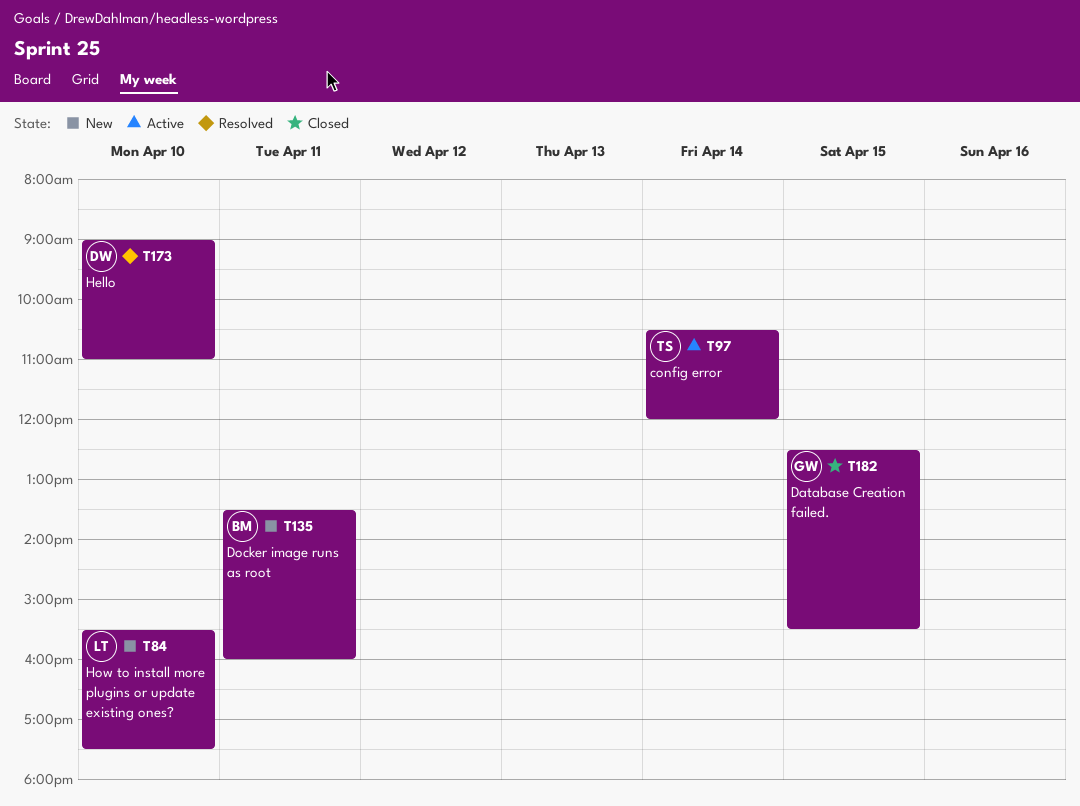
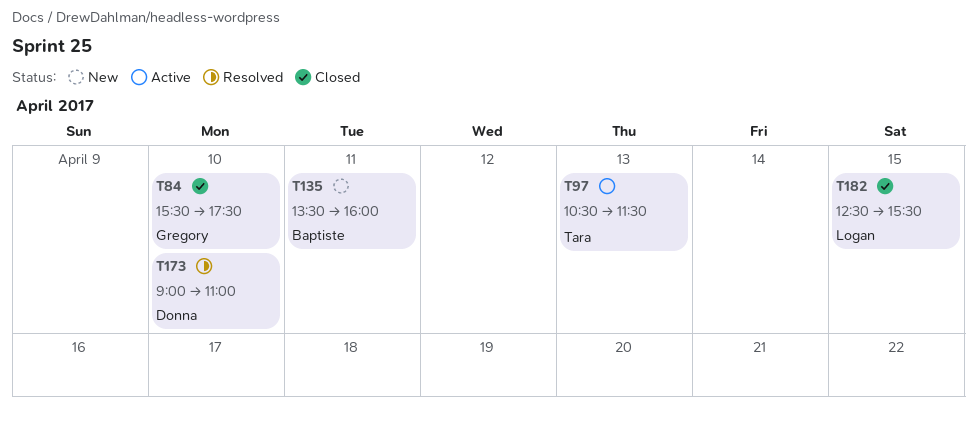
T84, status: New -> Closed
T84, owner: Logan -> Gregory
T97, day: Apr 14 -> Apr 13
T97, ends: 12:00 -> 11:30
T182, owner: Gregory -> Logan

